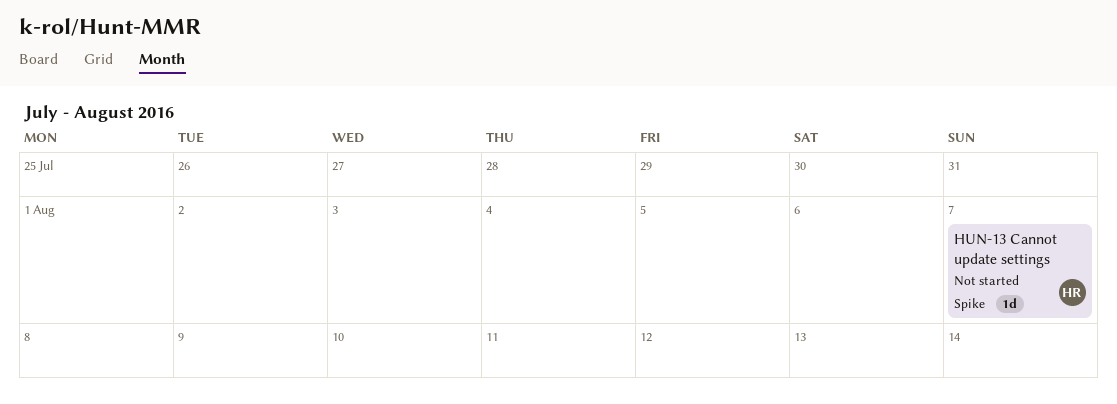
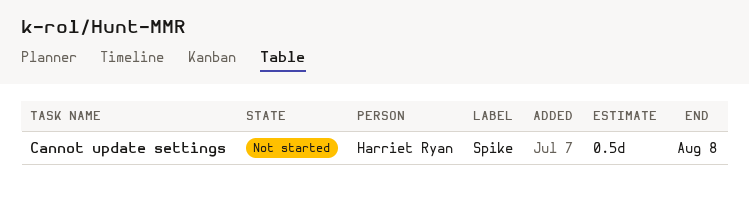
Cannot update settings, estimate: 1d -> 0.5d
Cannot update settings, due: Aug 7 -> Aug 8

